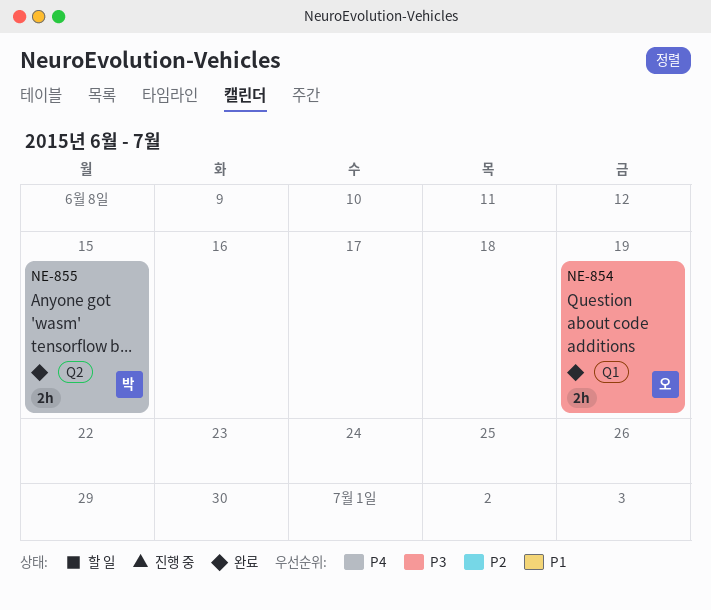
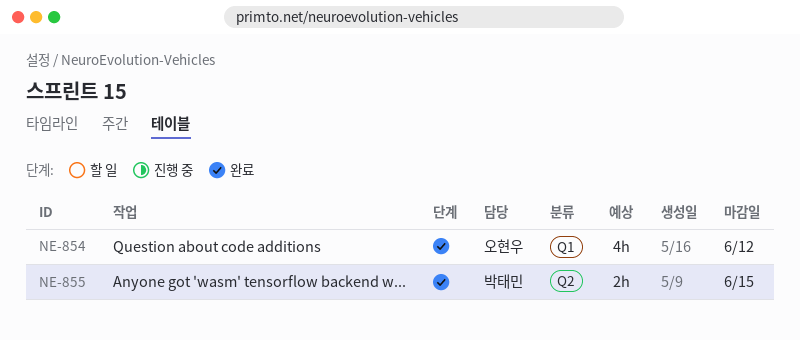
NE-854, estimate: 2h -> 4h
NE-854, due: Jun 19 -> Jun 12

